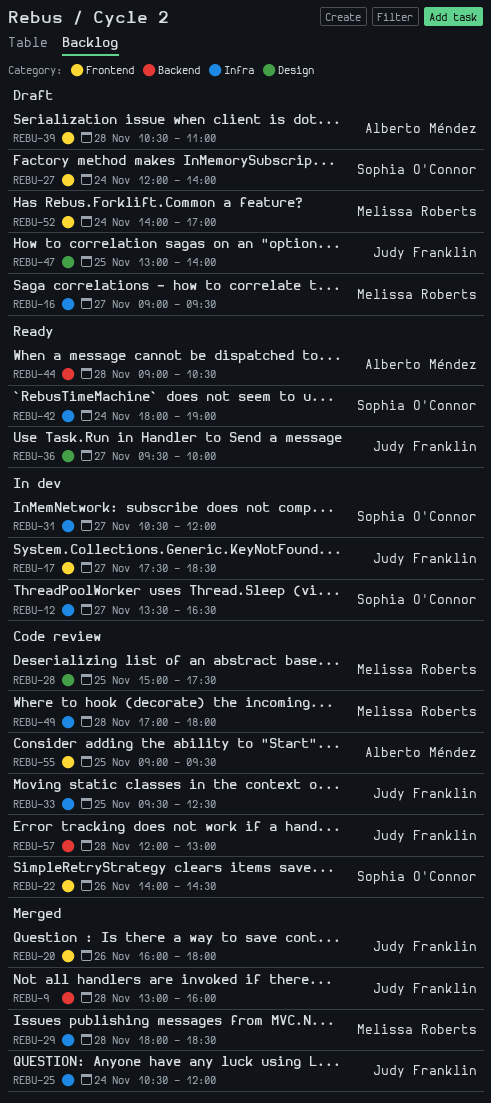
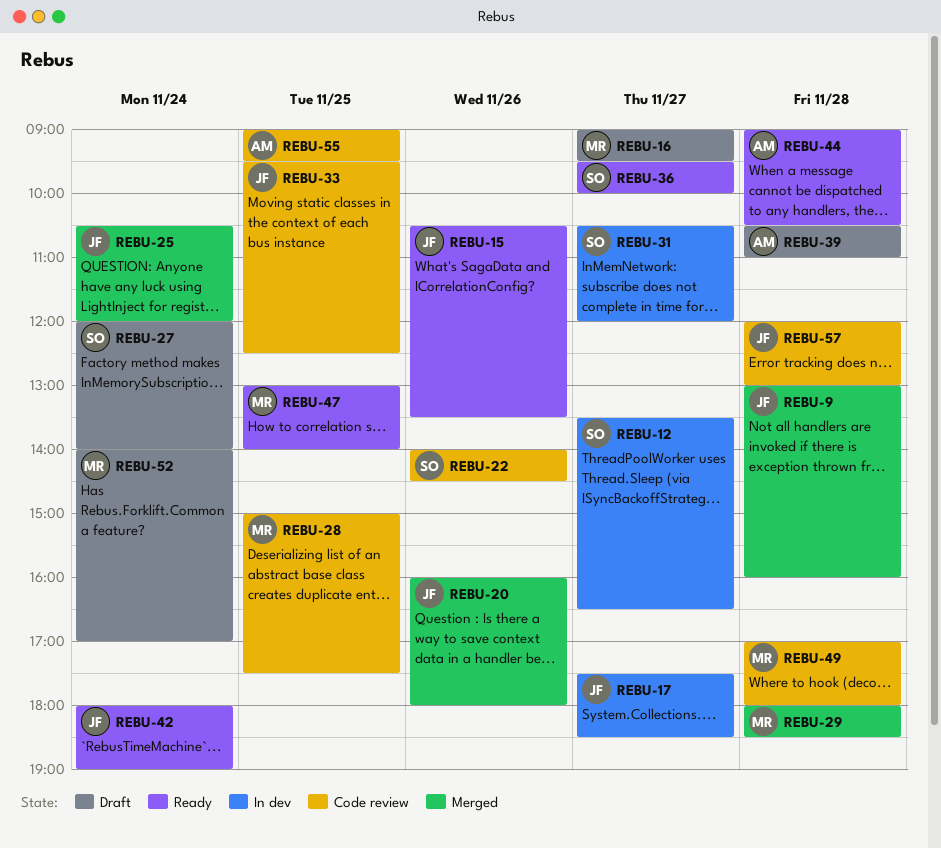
REBU-15: none -> present
REBU-36, owner: Judy Franklin -> Sophia O'Connor
REBU-42, owner: Sophia O'Connor -> Judy Franklin
REBU-47, status: Draft -> Ready
REBU-47, owner: Judy Franklin -> Melissa Roberts

